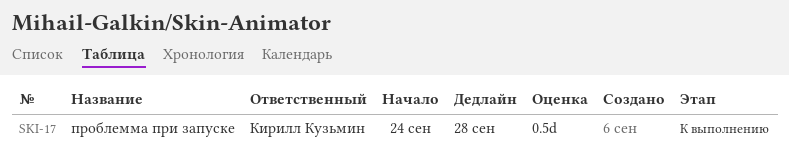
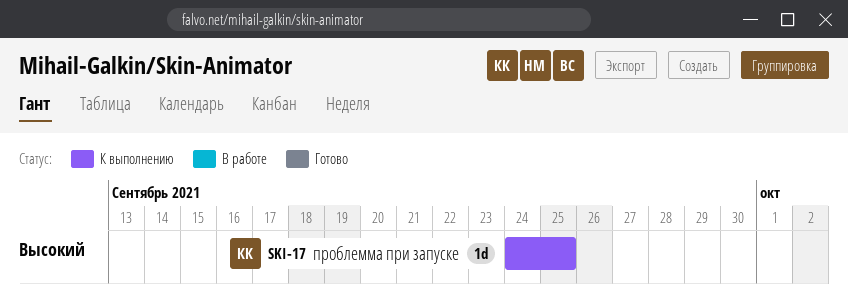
SKI-17, estimate: 0.5d -> 1d
SKI-17, due: Sep 28 -> Sep 25

